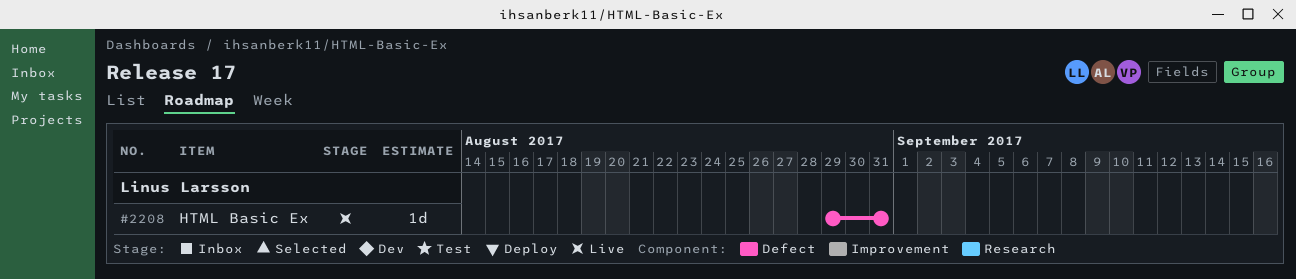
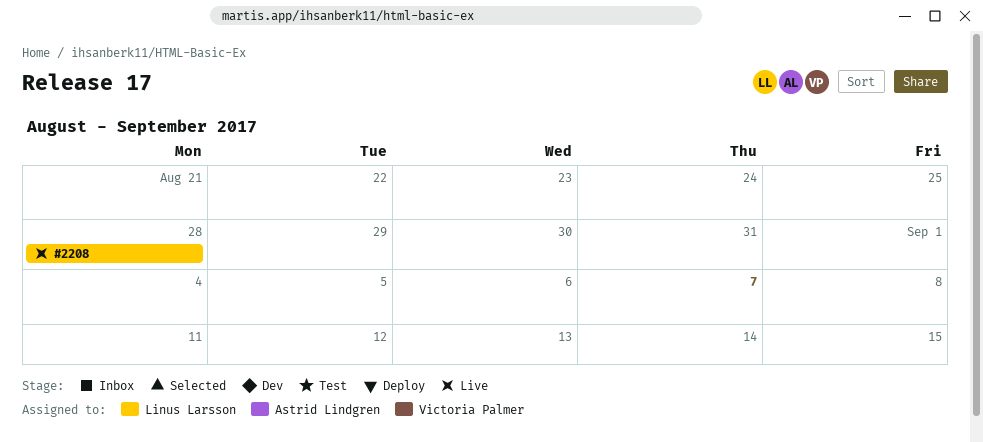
#2208, start: Aug 29 -> Aug 28
#2208, due: Aug 31 -> Aug 28

